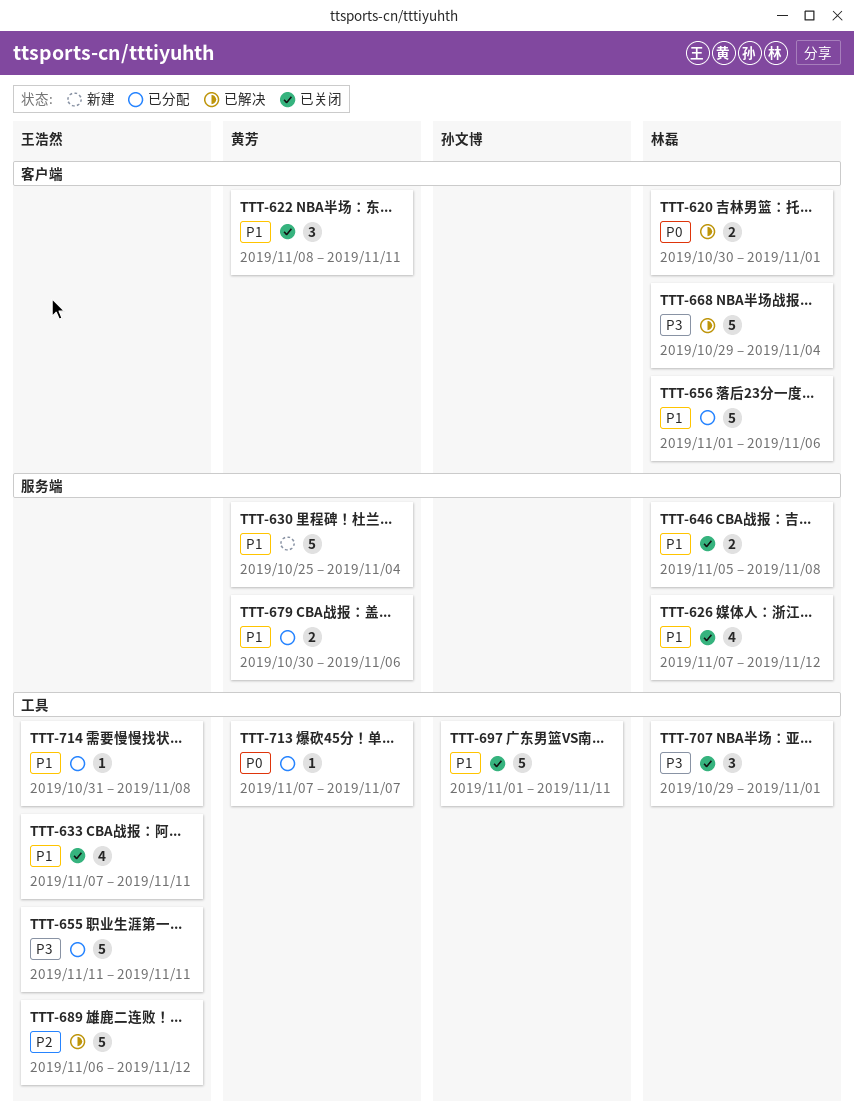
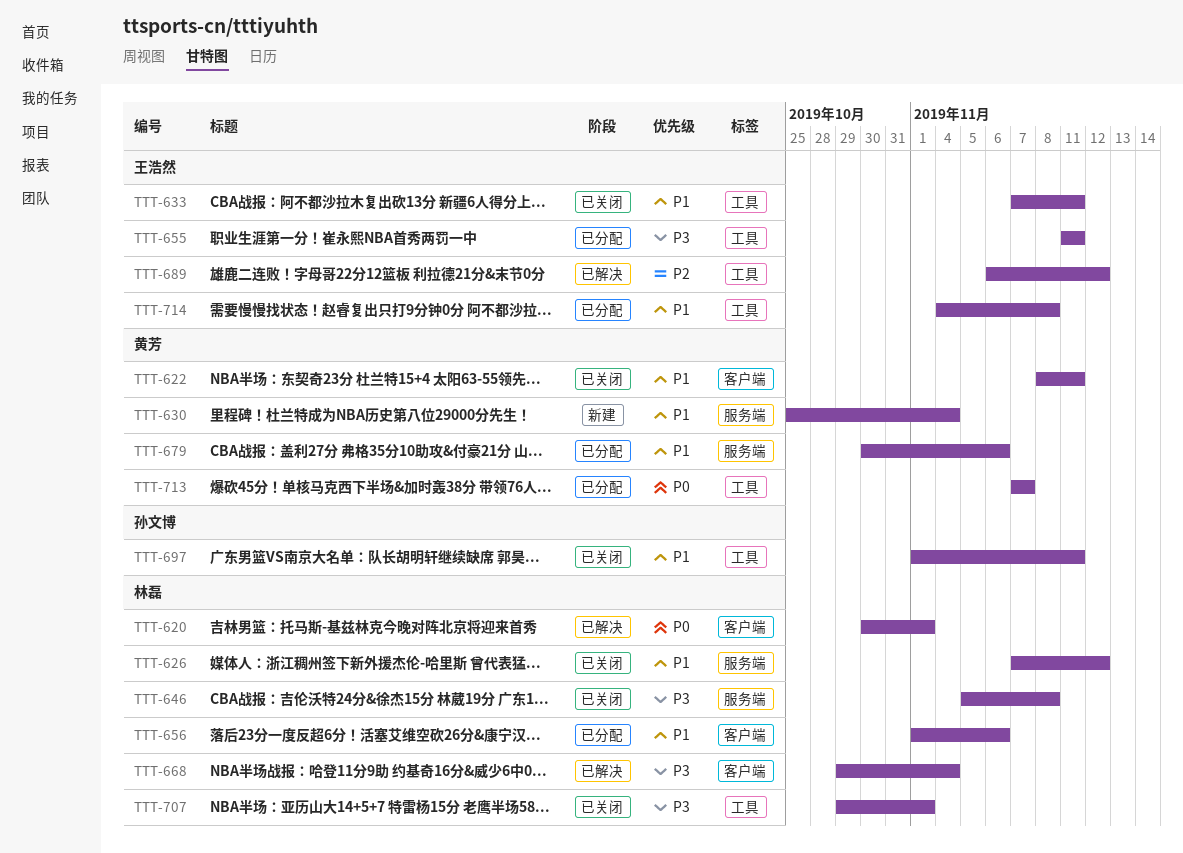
TTT-646, priority: P1 -> P3
TTT-714, start: Oct 31 -> Nov 4

